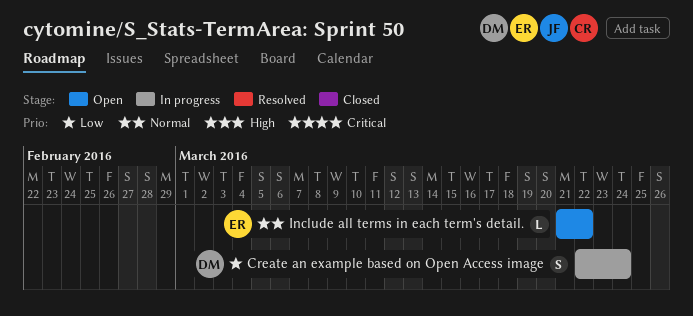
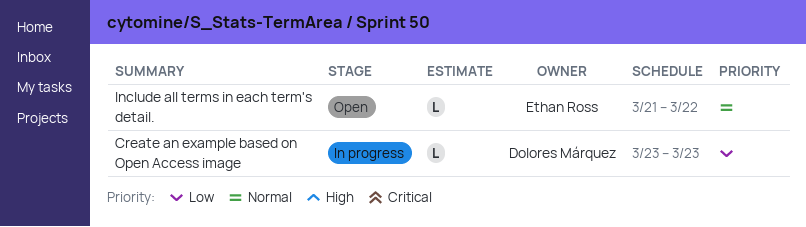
Create an example based on Open Access image, estimate: S -> L
Create an example based on Open Access image, start: Mar 22 -> Mar 23
Create an example based on Open Access image, due: Mar 24 -> Mar 23

